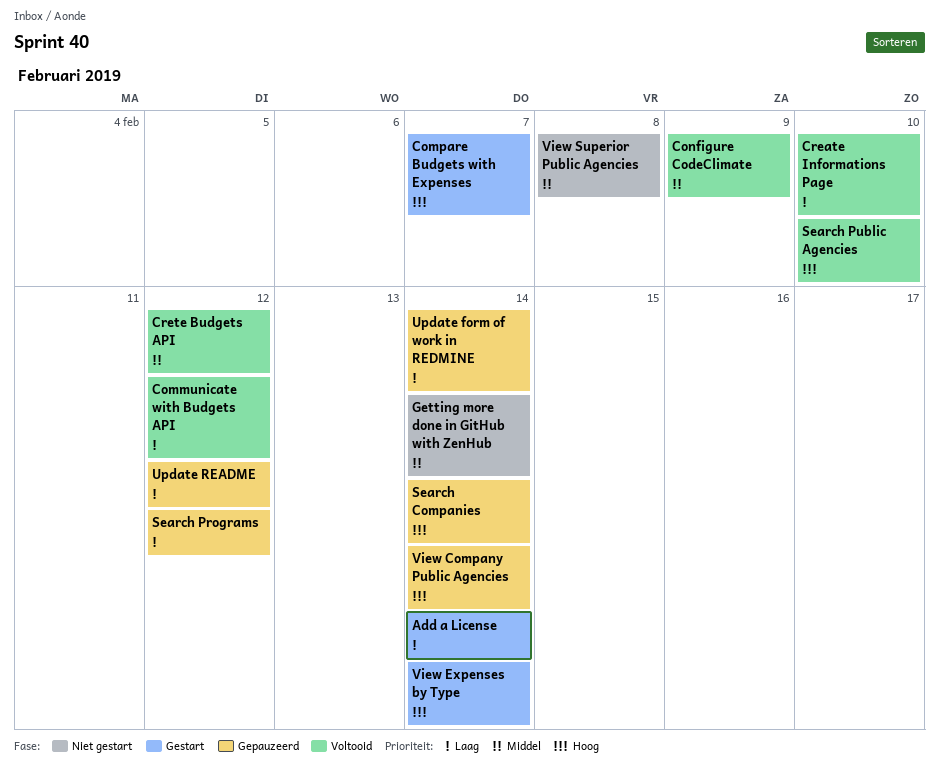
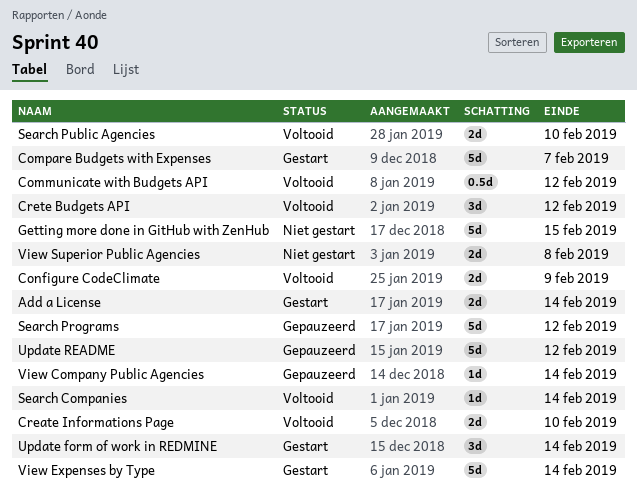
Getting more done in GitHub with ZenHub, due: Feb 14 -> Feb 15
Search Companies, status: Gepauzeerd -> Voltooid
Update form of work in REDMINE, status: Gepauzeerd -> Gestart

